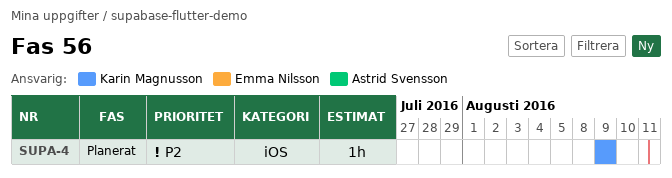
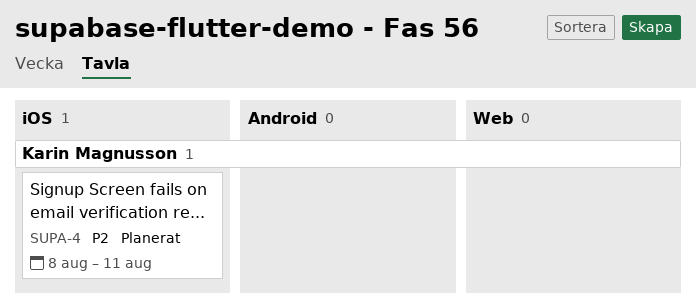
SUPA-4, start: Aug 9 -> Aug 8
SUPA-4, due: Aug 9 -> Aug 11

